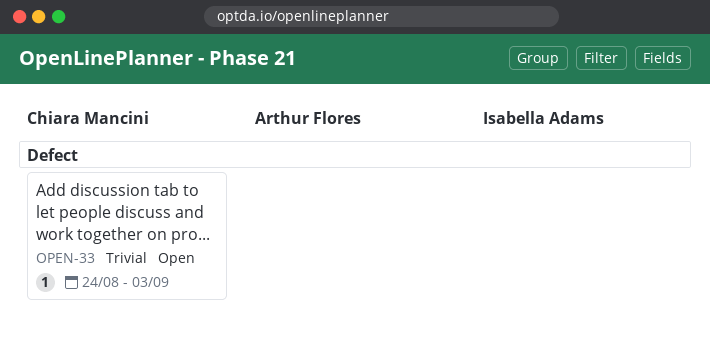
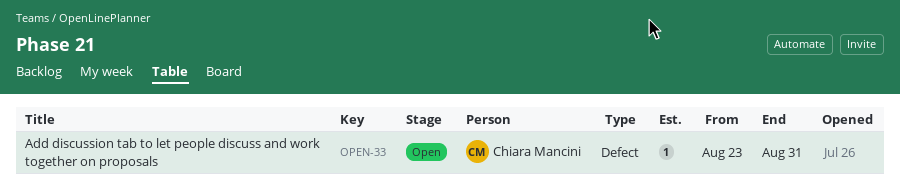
OPEN-33, start: Aug 24 -> Aug 23
OPEN-33, due: Sep 3 -> Aug 31

